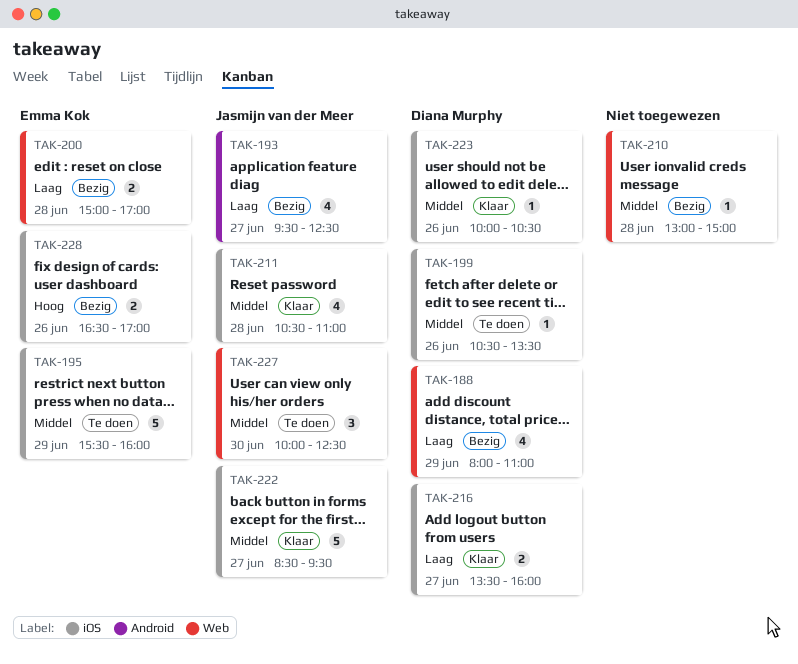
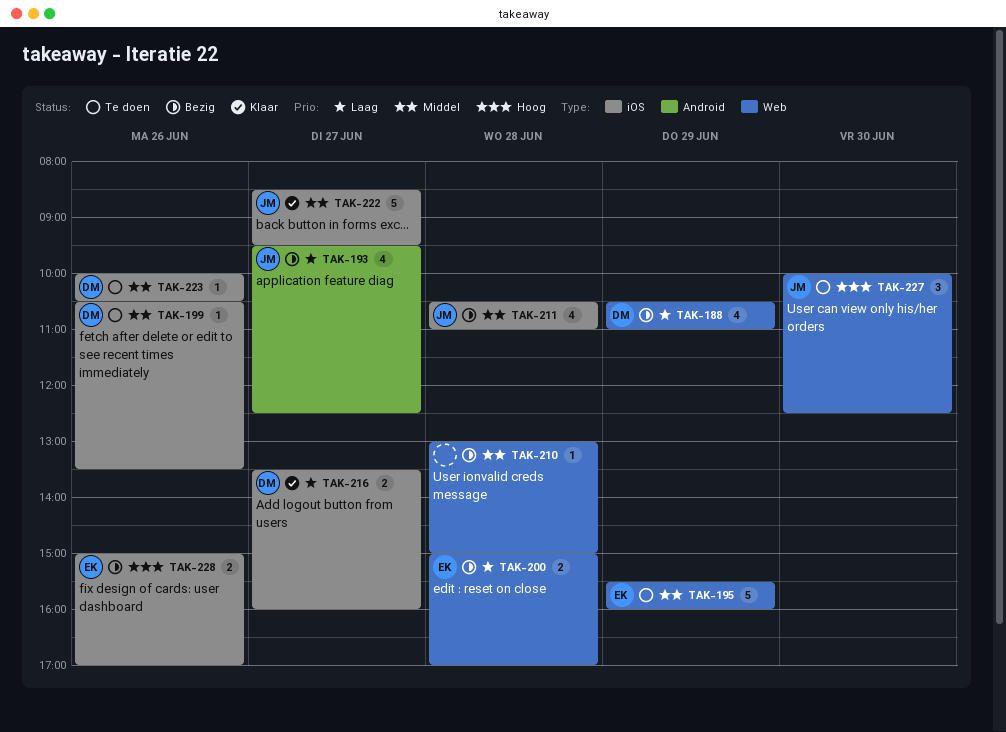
TAK-188, begins: 08:00 -> 10:30
TAK-195, label: iOS -> Web
TAK-211, status: Klaar -> Bezig
TAK-223, status: Klaar -> Te doen
TAK-227, priority: Middel -> Hoog
TAK-228, begins: 16:30 -> 15:00

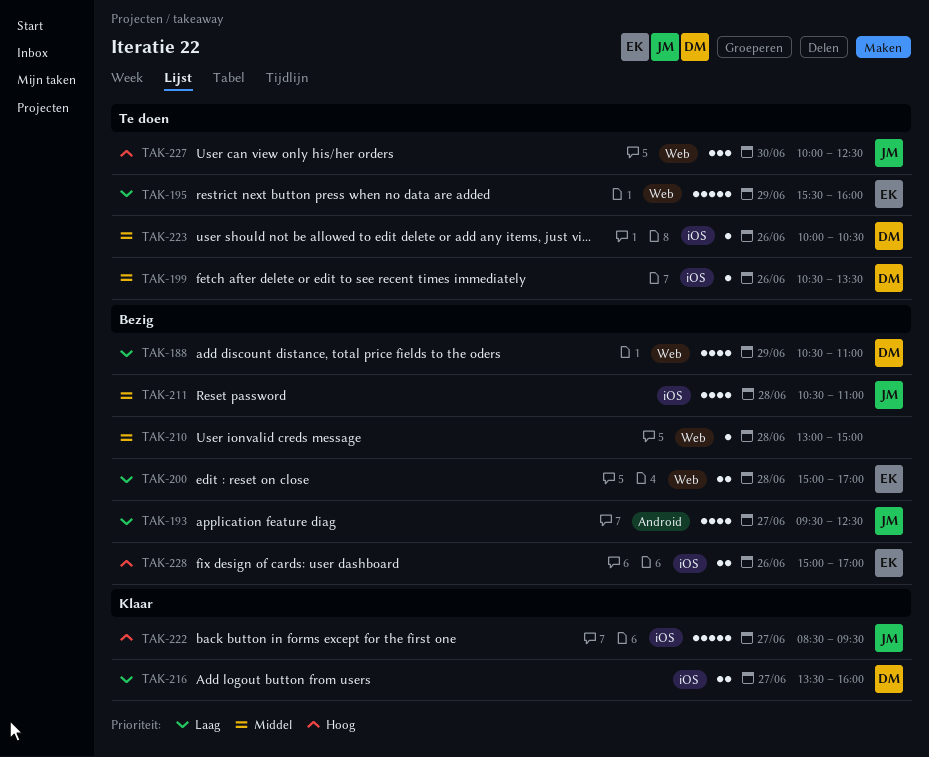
TAK-195, priority: Middel -> Laag
TAK-222, priority: Middel -> Hoog

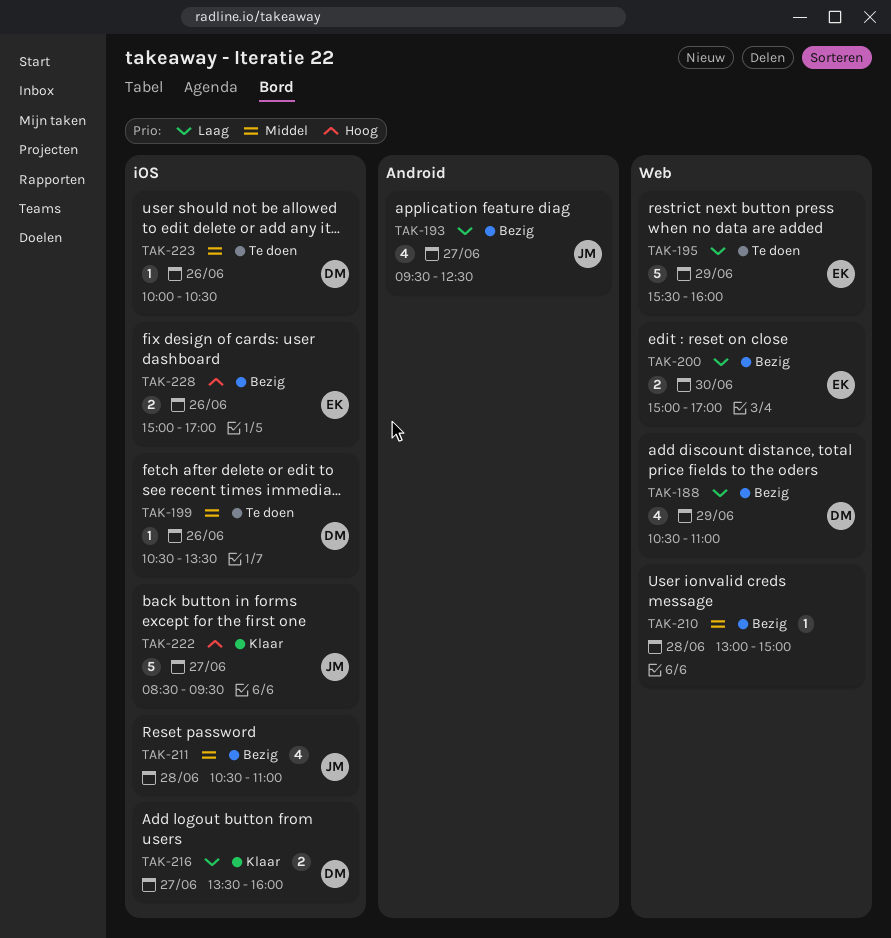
TAK-200, day: Jun 28 -> Jun 30
TAK-227: present -> none

